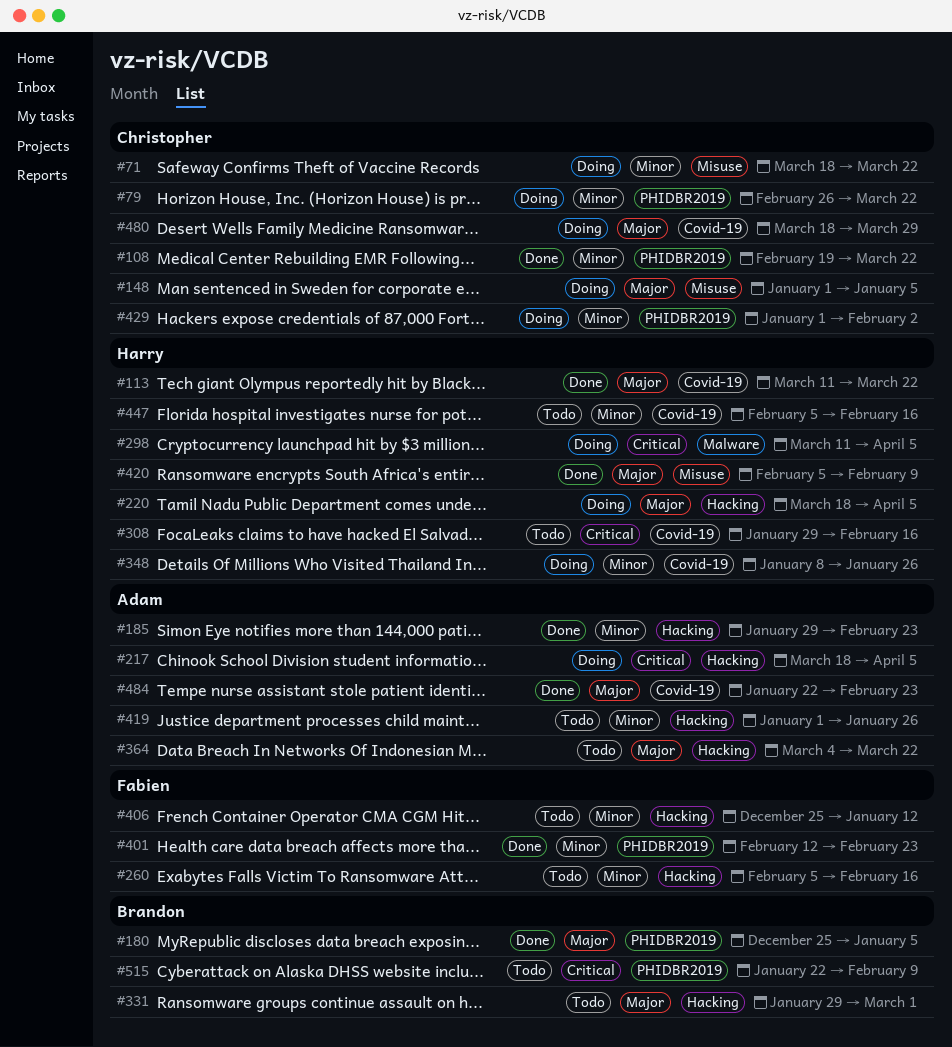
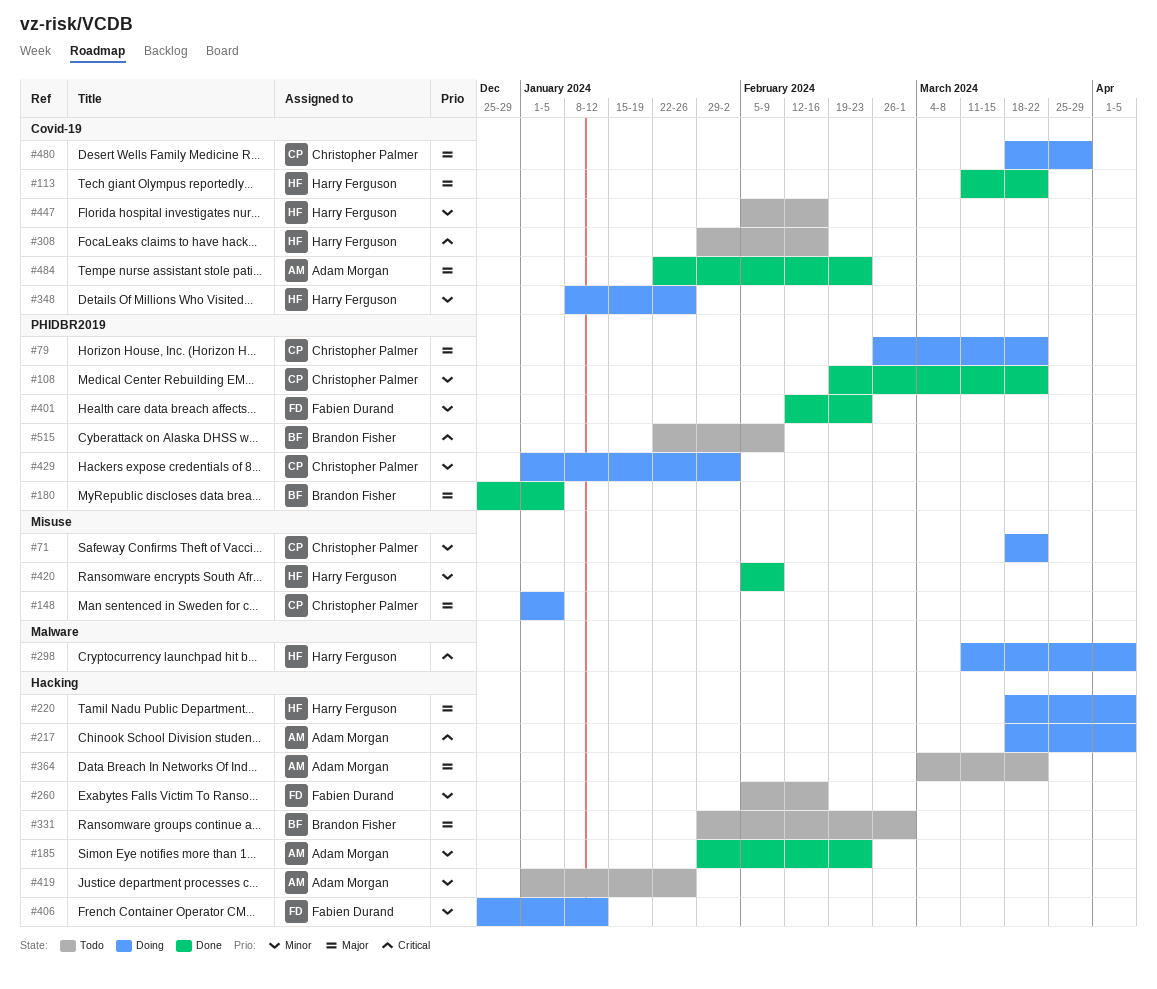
#79, priority: Minor -> Major
#406, status: Todo -> Doing
#420, priority: Major -> Minor

